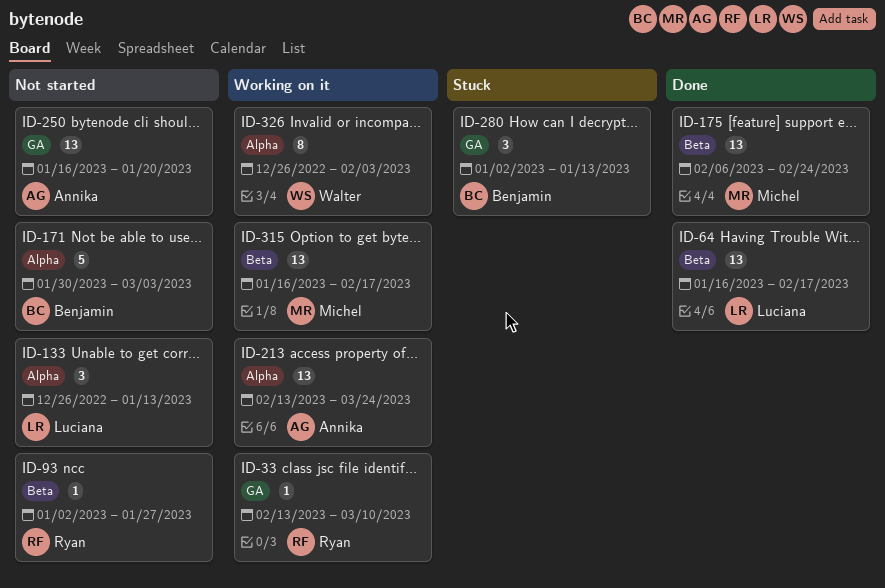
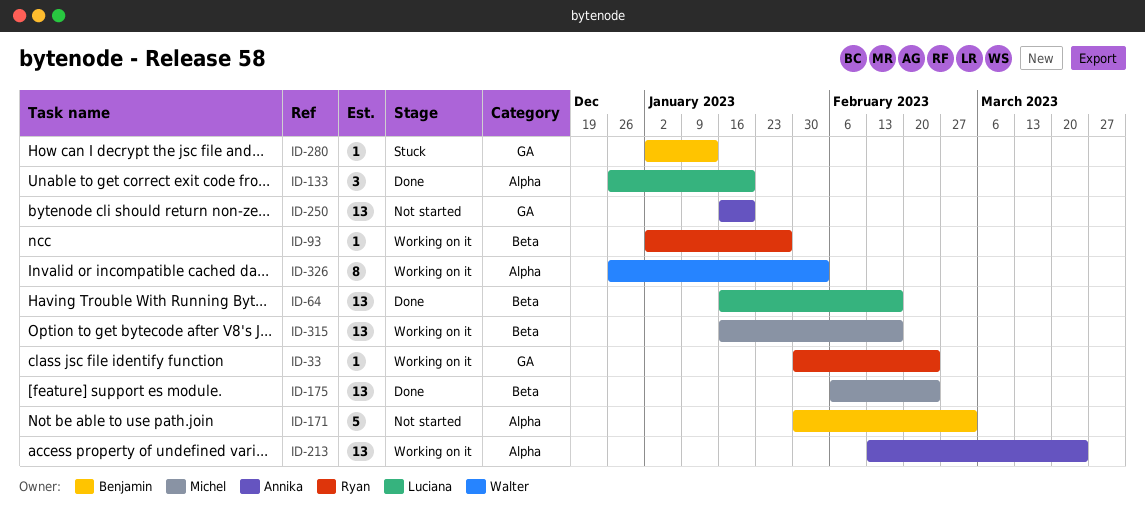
ID-33, start: Feb 13 -> Jan 30
ID-33, due: Mar 10 -> Feb 24
ID-93, status: Not started -> Working on it
ID-133, status: Not started -> Done
ID-133, due: Jan 13 -> Jan 20
ID-280, estimate: 3 -> 1

